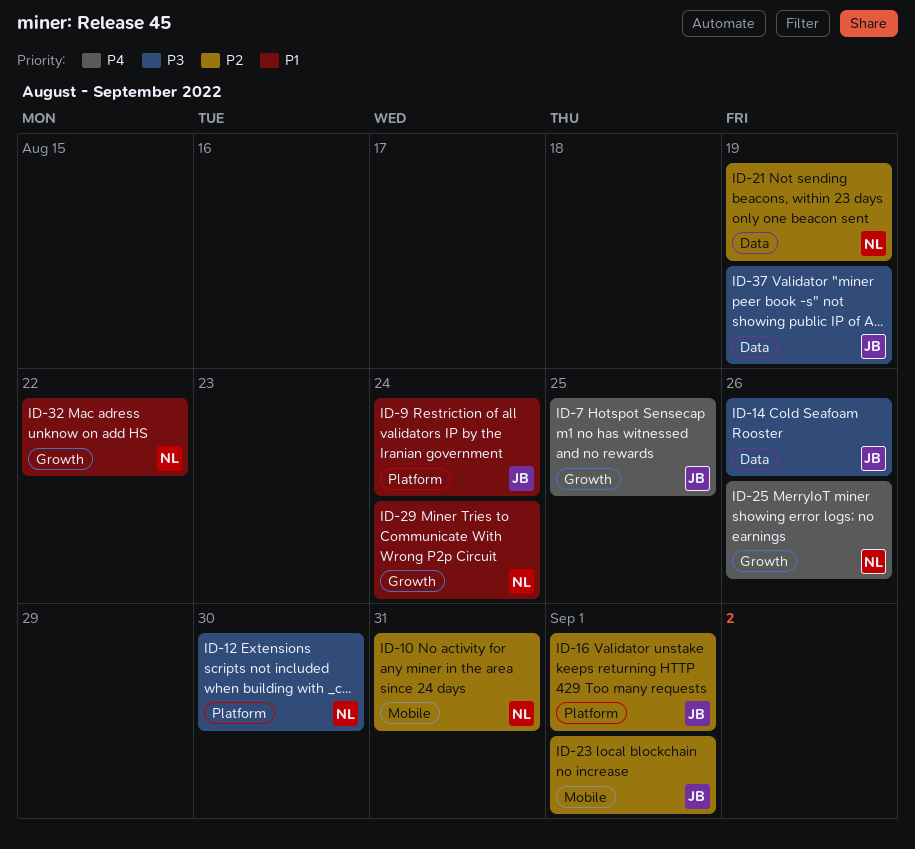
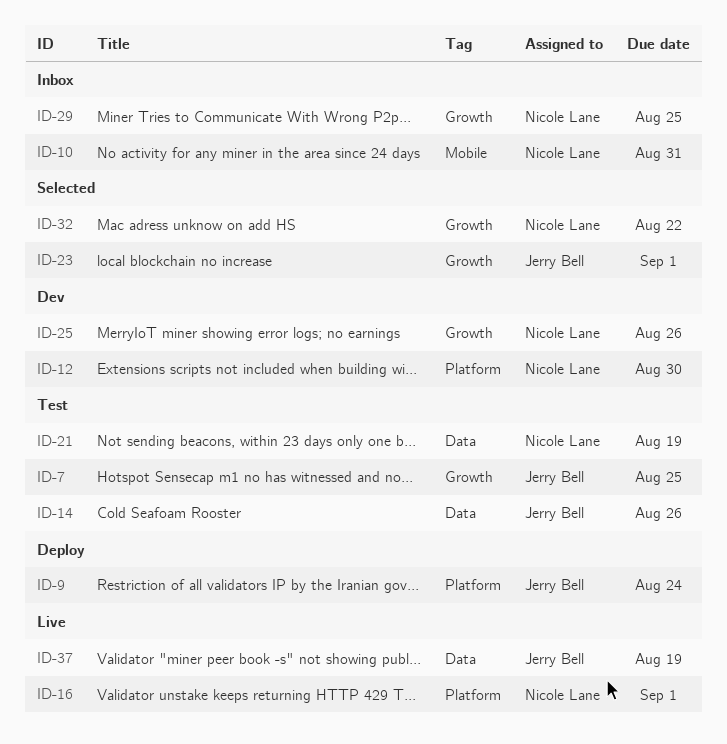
ID-16, owner: Jerry Bell -> Nicole Lane
ID-23, label: Mobile -> Growth
ID-29, due: Aug 24 -> Aug 25

